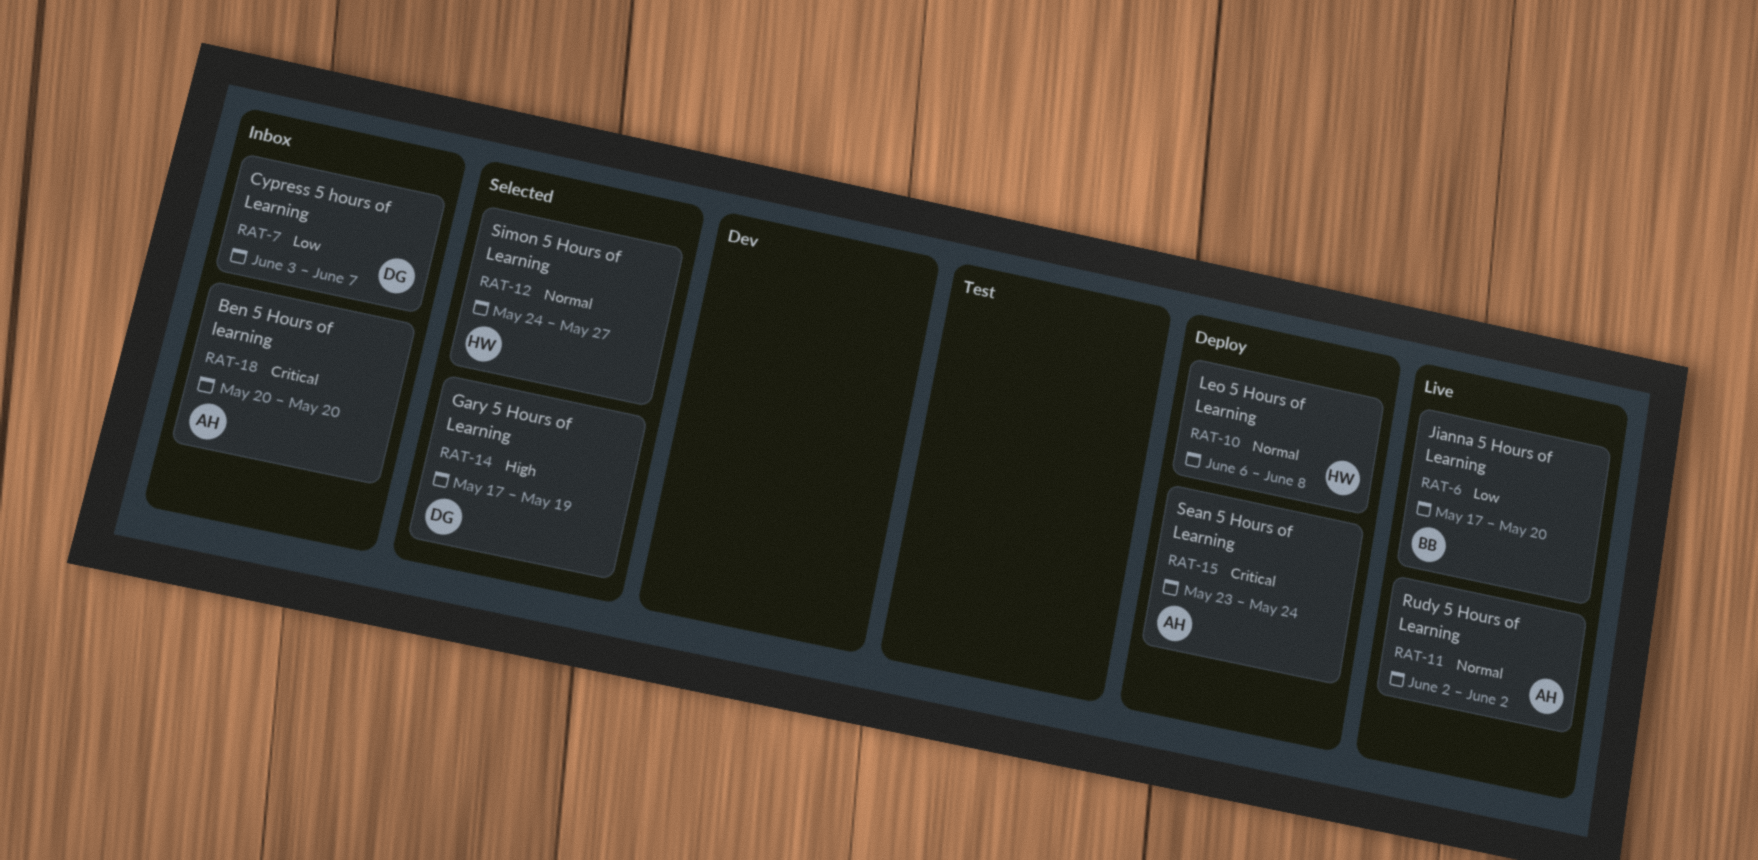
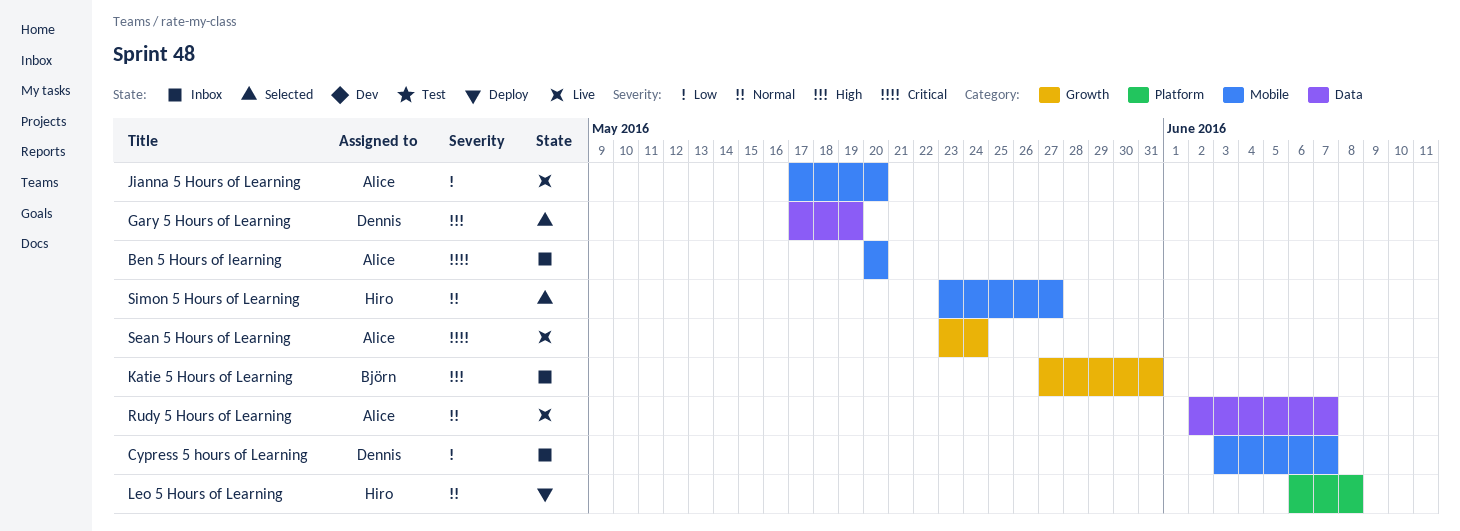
Jianna 5 Hours of Learning, owner: Björn -> Alice
Katie 5 Hours of Learning: none -> present
Rudy 5 Hours of Learning, due: Jun 2 -> Jun 7
Sean 5 Hours of Learning, status: Deploy -> Live
Simon 5 Hours of Learning, start: May 24 -> May 23

